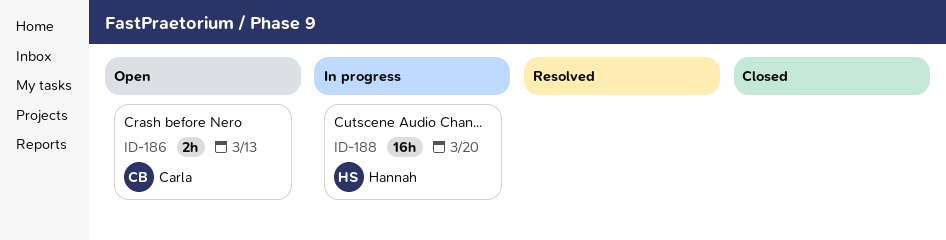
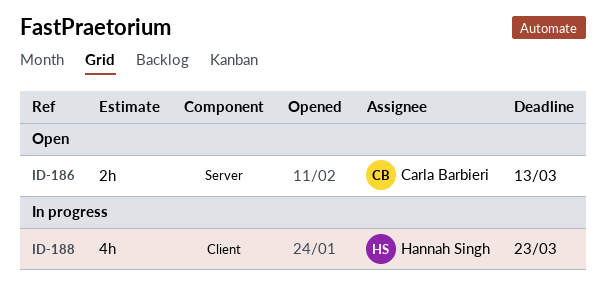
ID-188, estimate: 16h -> 4h
ID-188, due: Mar 20 -> Mar 23

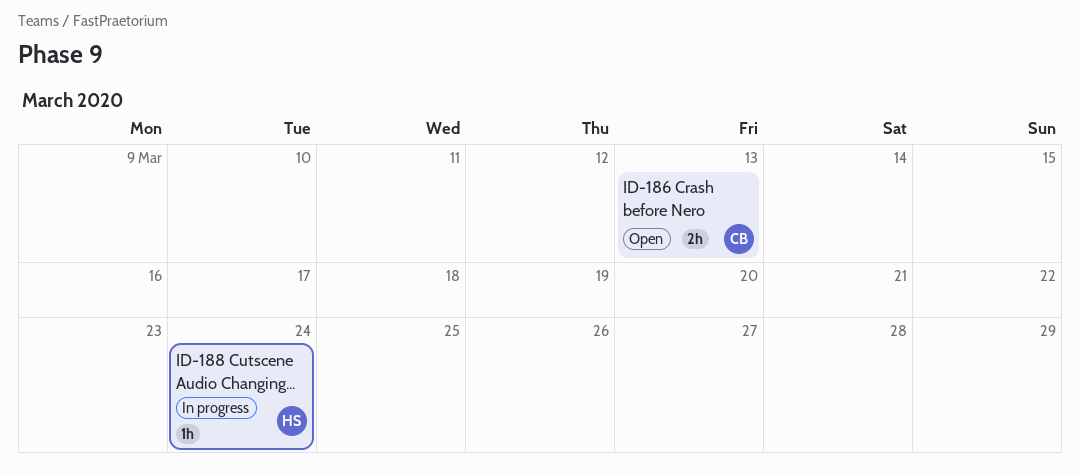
ID-188, estimate: 4h -> 1h
ID-188, due: Mar 23 -> Mar 24

